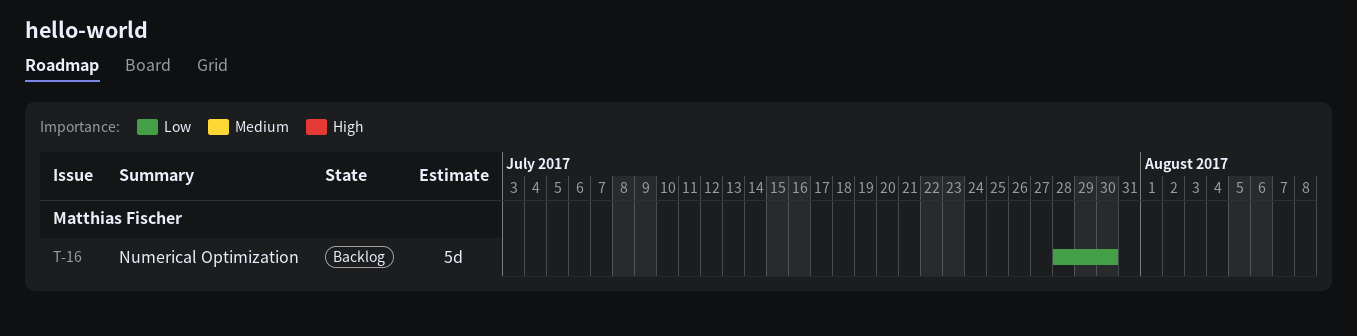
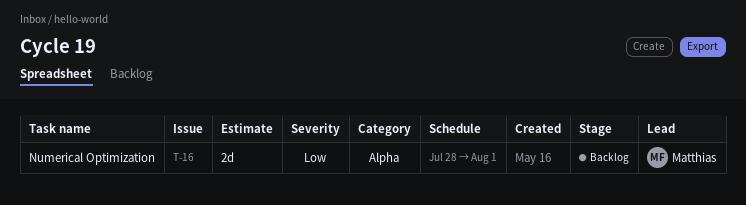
T-16, estimate: 5d -> 2d
T-16, due: Jul 30 -> Aug 1

